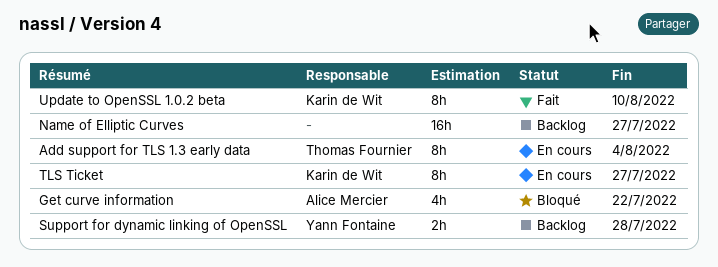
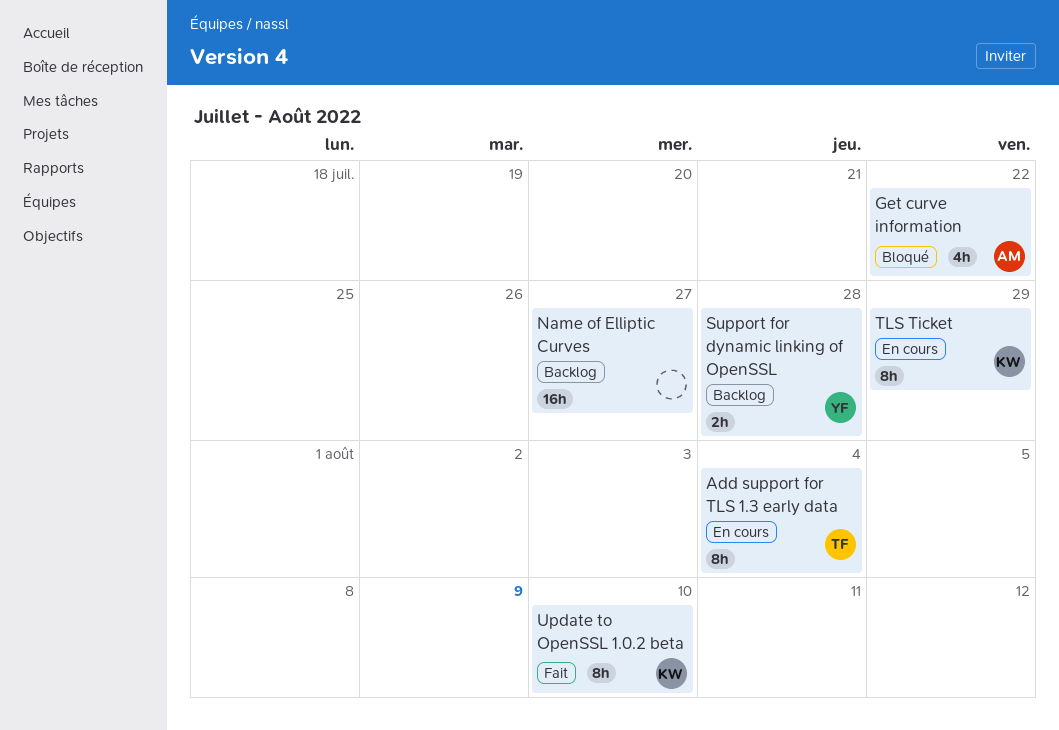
TLS Ticket, due: Jul 27 -> Jul 29

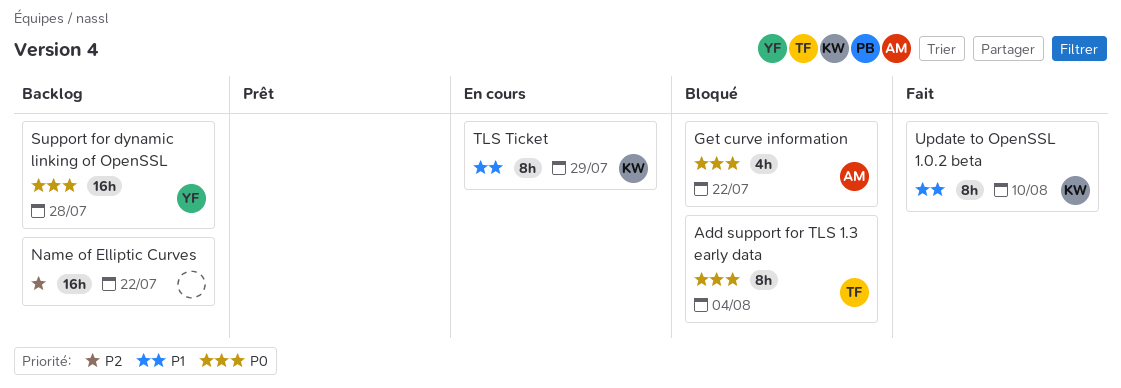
Add support for TLS 1.3 early data, status: En cours -> Bloqué
Name of Elliptic Curves, due: Jul 27 -> Jul 22
Support for dynamic linking of OpenSSL, estimate: 2h -> 16h

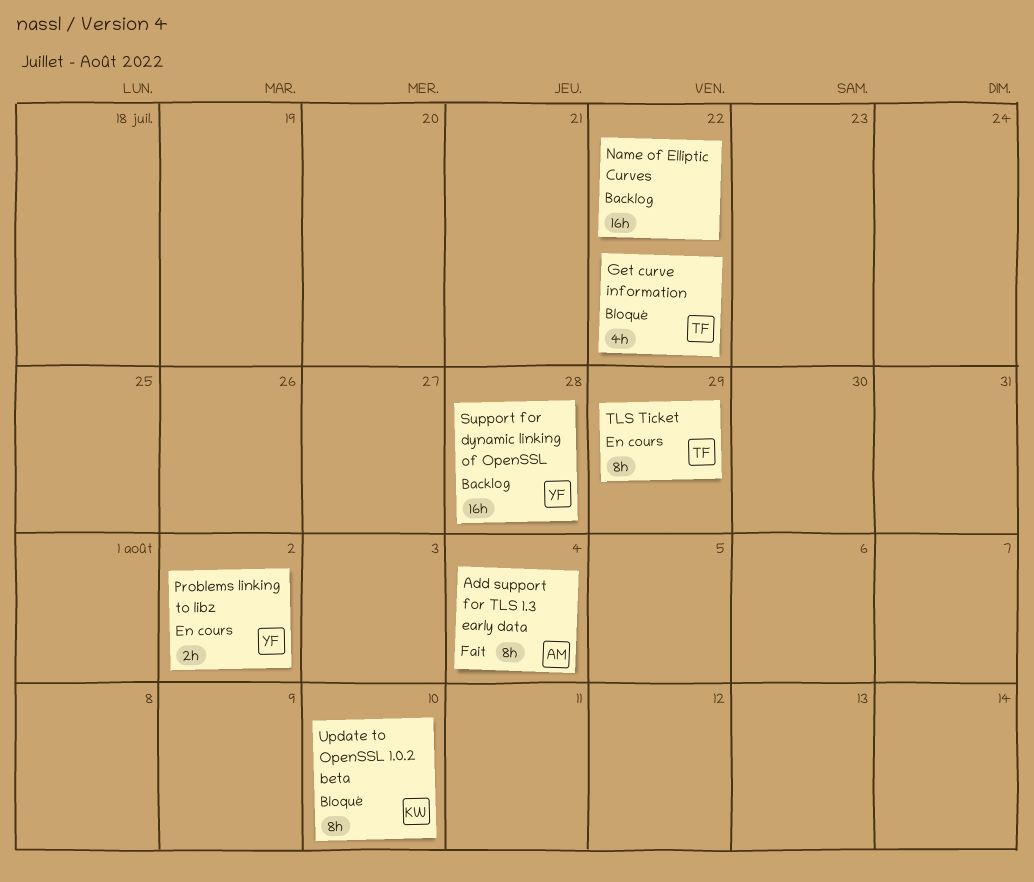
Add support for TLS 1.3 early data, status: Bloqué -> Fait
Add support for TLS 1.3 early data, owner: TF -> AM
Get curve information, owner: AM -> TF
Problems linking to libz: none -> present
TLS Ticket, owner: KW -> TF
Update to OpenSSL 1.0.2 beta, status: Fait -> Bloqué

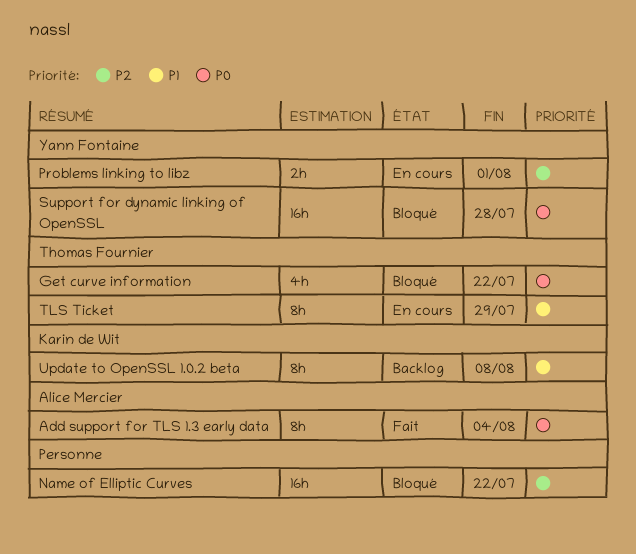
Name of Elliptic Curves, status: Backlog -> Bloqué
Problems linking to libz, due: Aug 2 -> Aug 1
Support for dynamic linking of OpenSSL, status: Backlog -> Bloqué
Update to OpenSSL 1.0.2 beta, status: Bloqué -> Backlog
Update to OpenSSL 1.0.2 beta, due: Aug 10 -> Aug 8

